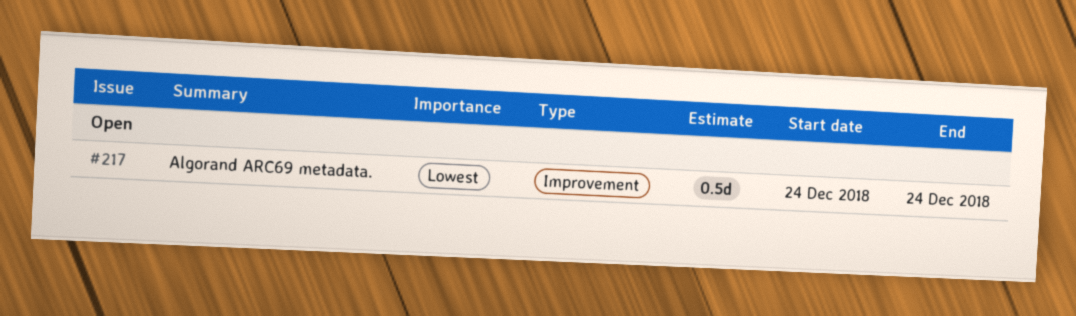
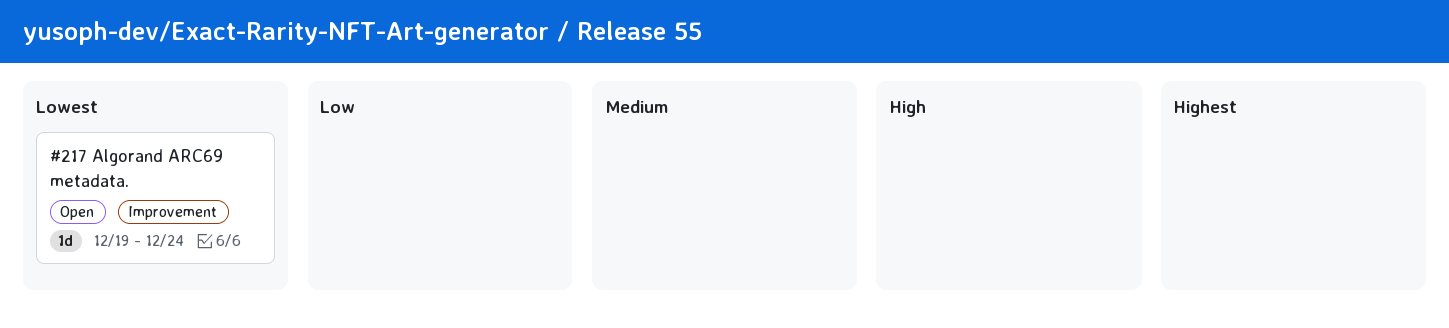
#217, estimate: 0.5d -> 1d
#217, start: Dec 24 -> Dec 19

